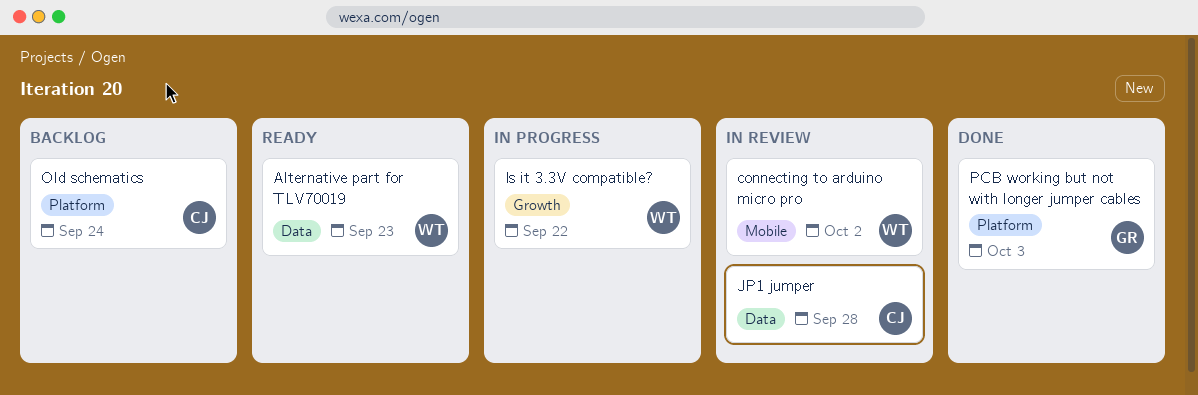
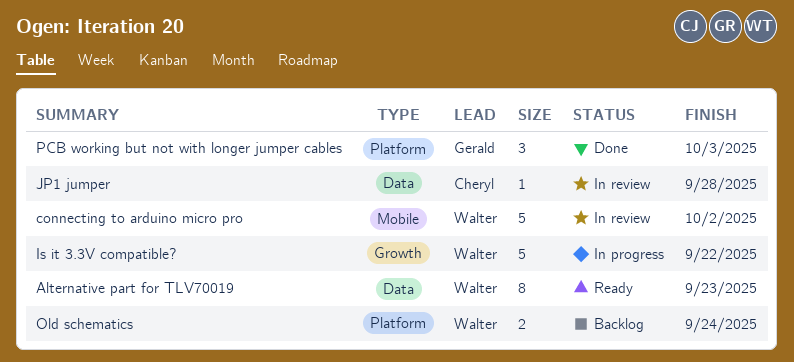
Old schematics, owner: Cheryl -> Walter

